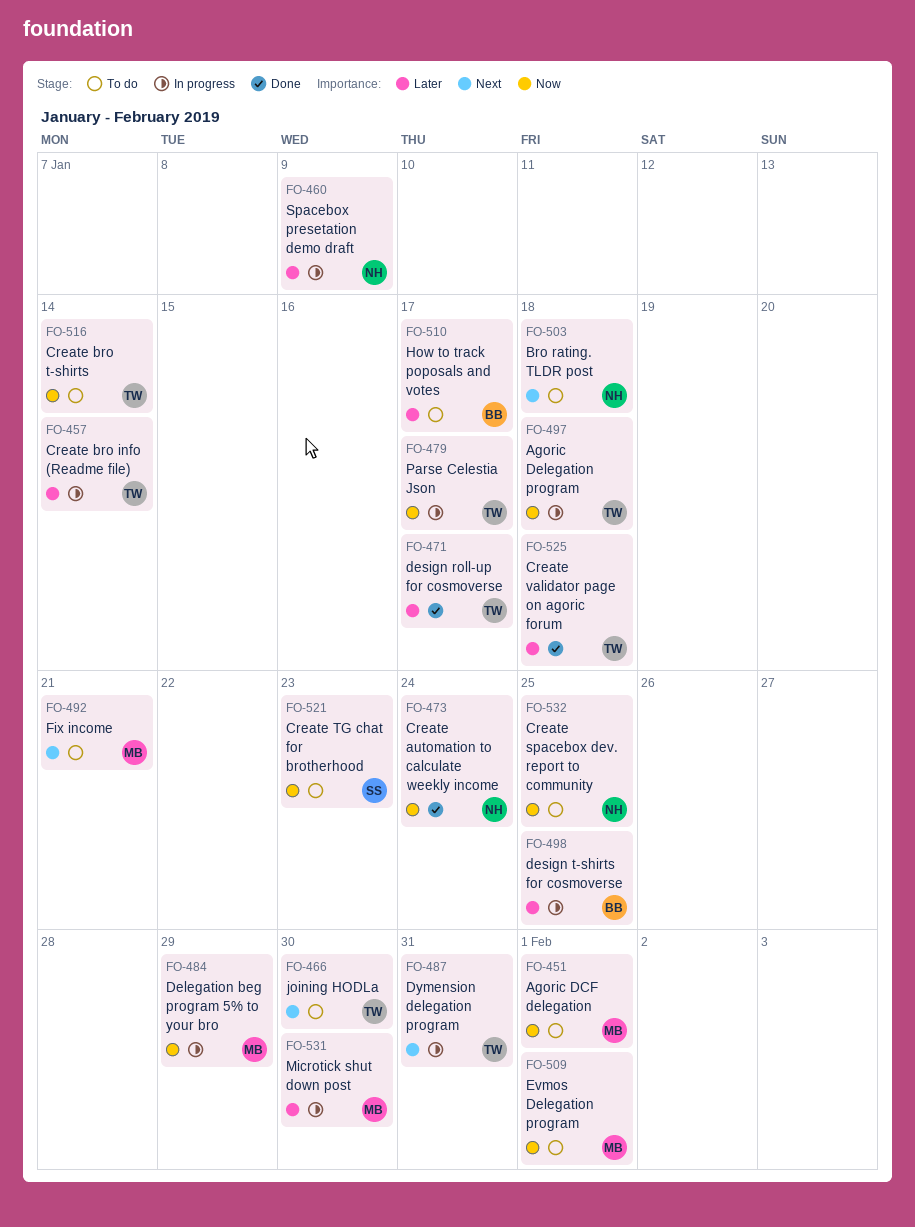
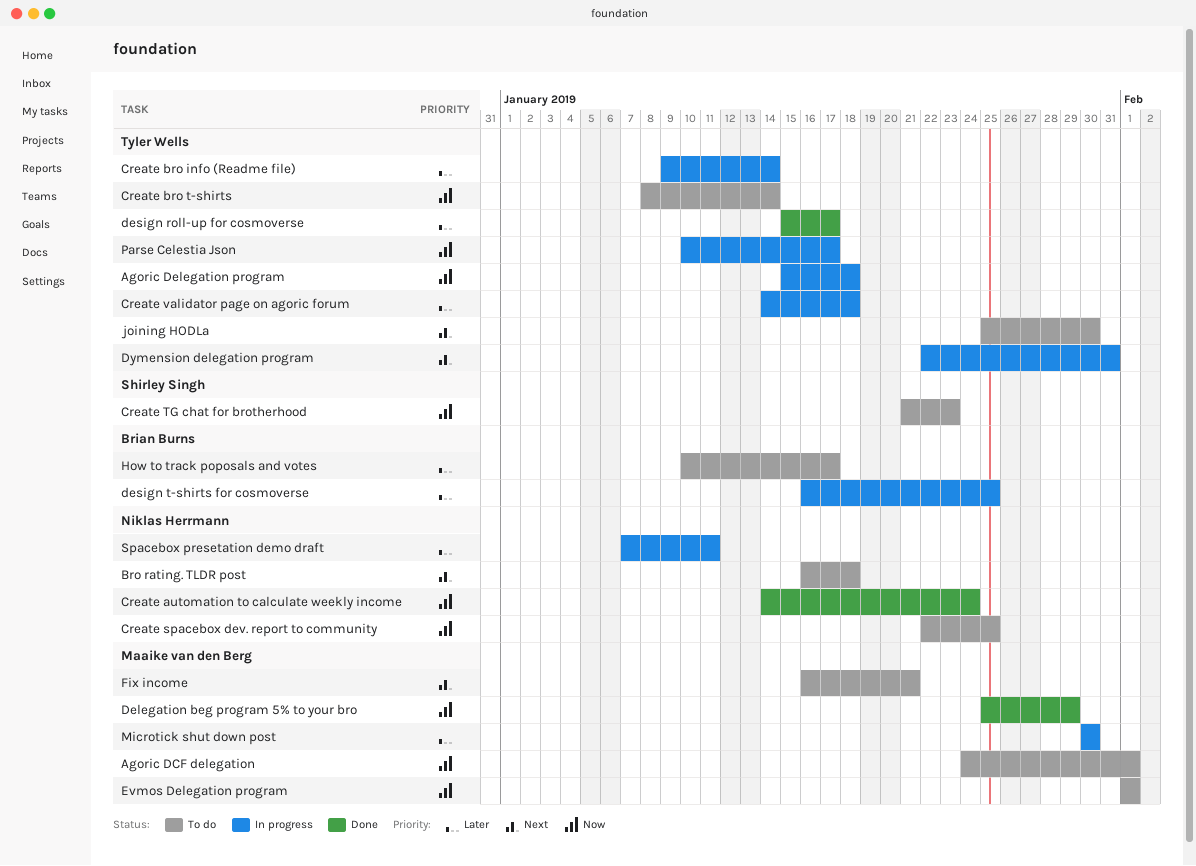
Create validator page on agoric forum, status: Done -> In progress
Delegation beg program 5% to your bro, status: In progress -> Done
Spacebox presetation demo draft, due: Jan 9 -> Jan 11

